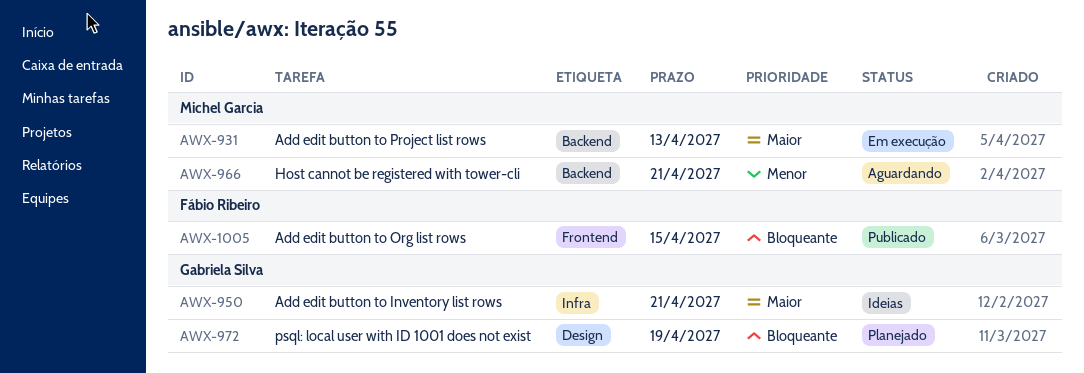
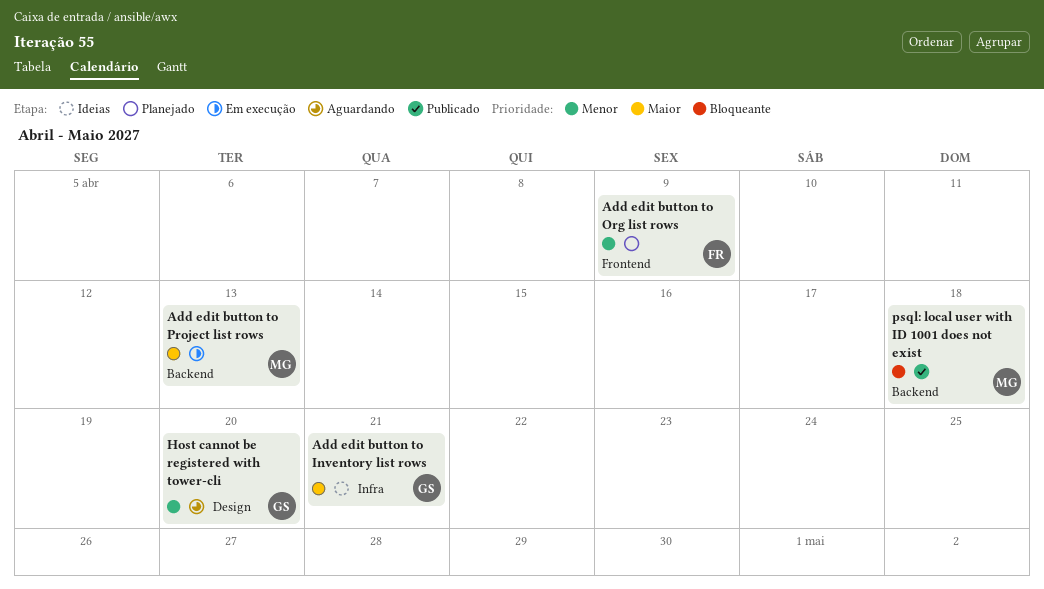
Add edit button to Org list rows, status: Publicado -> Planejado
Add edit button to Org list rows, priority: Bloqueante -> Menor
Add edit button to Org list rows, due: Apr 15 -> Apr 9
Host cannot be registered with tower-cli, owner: Michel Garcia -> Gabriela Silva
Host cannot be registered with tower-cli, label: Backend -> Design
Host cannot be registered with tower-cli, due: Apr 21 -> Apr 20
psql: local user with ID 1001 does not exist, status: Planejado -> Publicado
psql: local user with ID 1001 does not exist, owner: Gabriela Silva -> Michel Garcia
psql: local user with ID 1001 does not exist, label: Design -> Backend
psql: local user with ID 1001 does not exist, due: Apr 19 -> Apr 18

